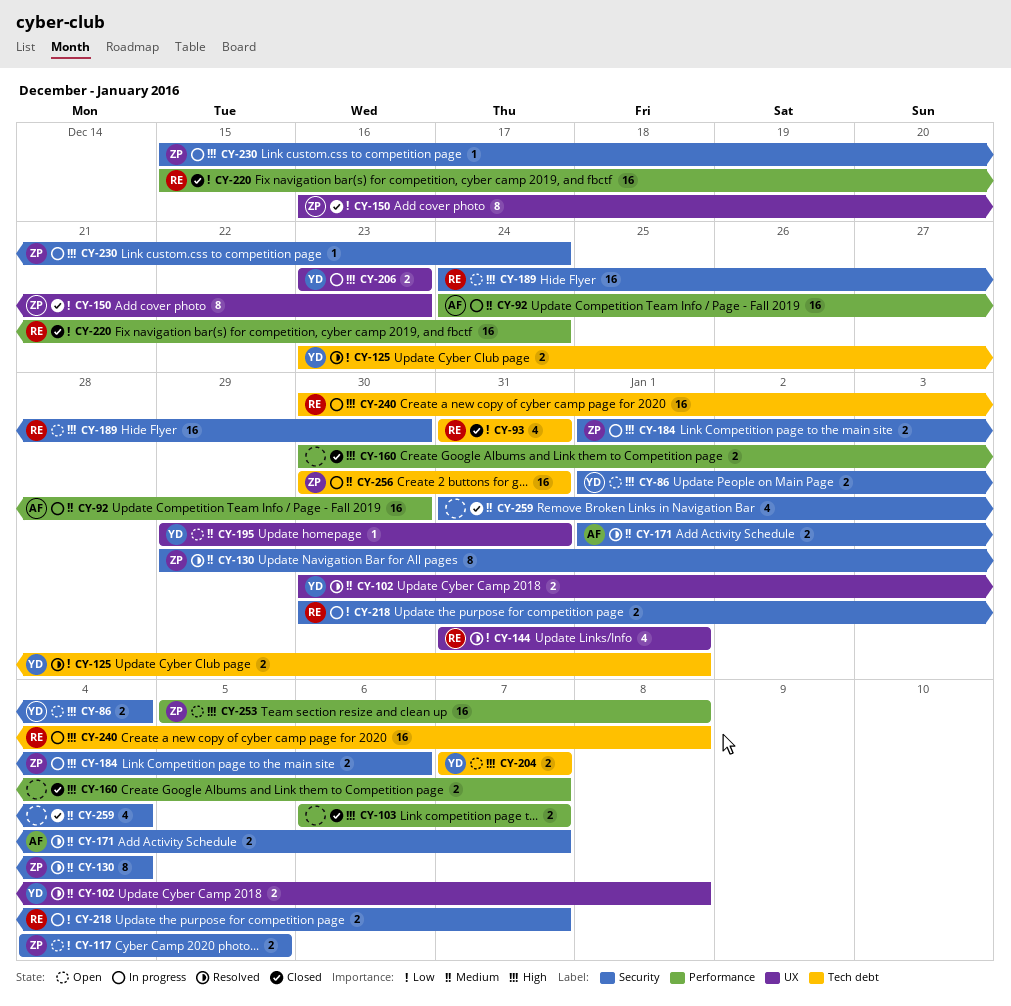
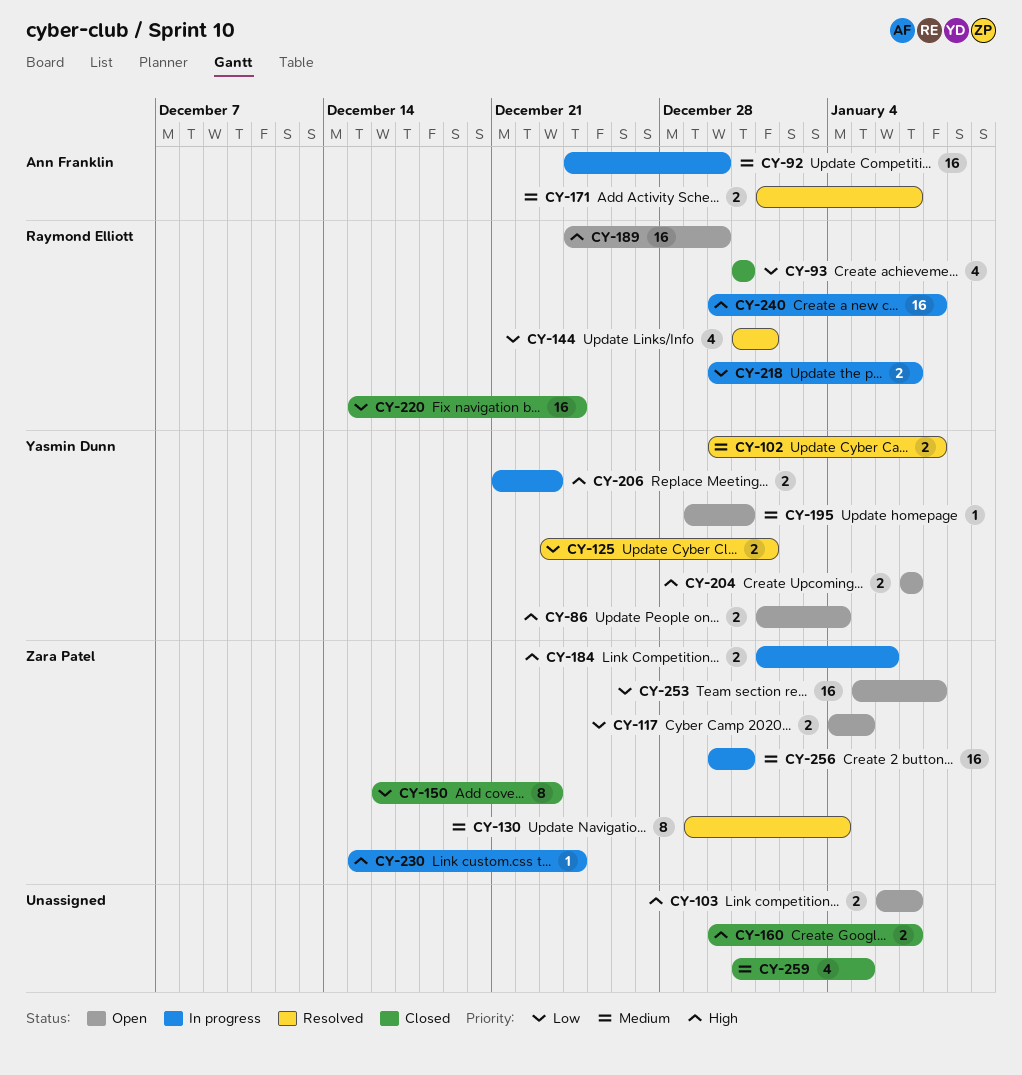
CY-103, status: Closed -> Open
CY-206, start: Dec 23 -> Dec 21
CY-253, priority: High -> Low
CY-259, due: Jan 4 -> Jan 5

